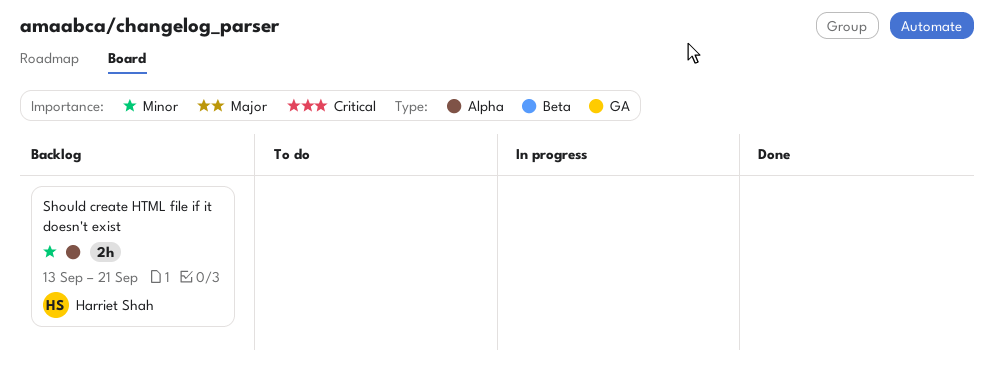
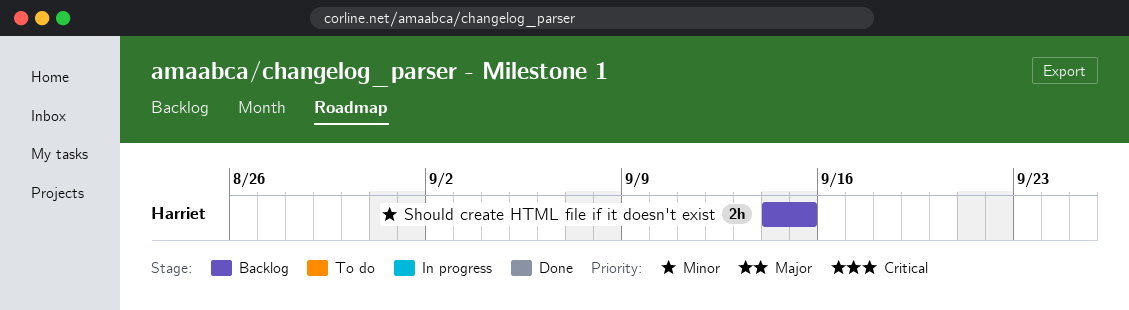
Should create HTML file if it doesn't exist, start: Sep 13 -> Sep 14
Should create HTML file if it doesn't exist, due: Sep 21 -> Sep 15

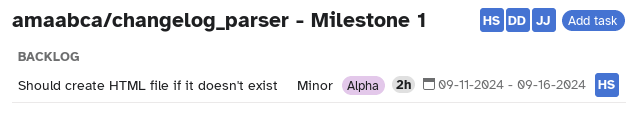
Should create HTML file if it doesn't exist, start: Sep 14 -> Sep 11
Should create HTML file if it doesn't exist, due: Sep 15 -> Sep 16

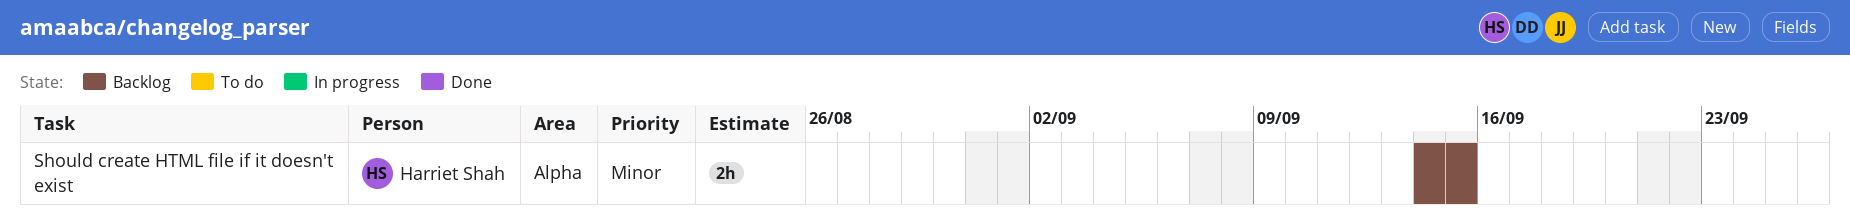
Should create HTML file if it doesn't exist, start: Sep 11 -> Sep 14
Should create HTML file if it doesn't exist, due: Sep 16 -> Sep 15

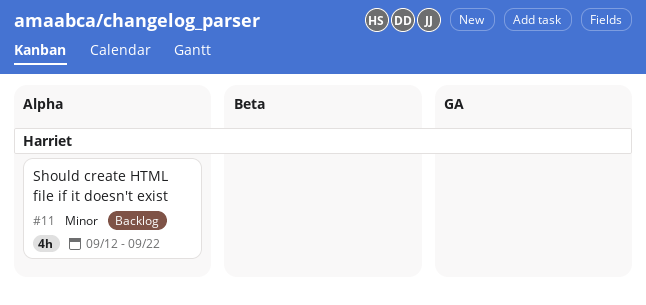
Should create HTML file if it doesn't exist, estimate: 2h -> 4h
Should create HTML file if it doesn't exist, start: Sep 14 -> Sep 12
Should create HTML file if it doesn't exist, due: Sep 15 -> Sep 22

